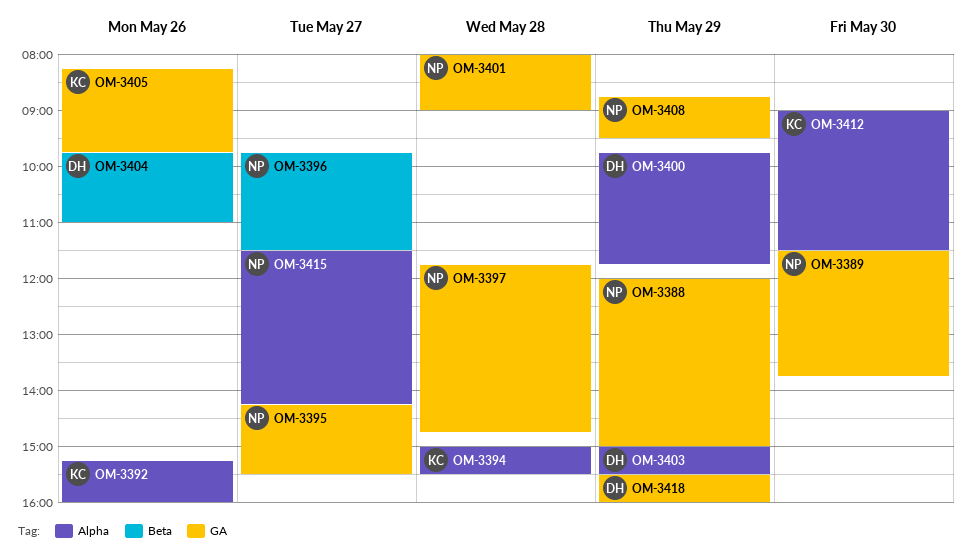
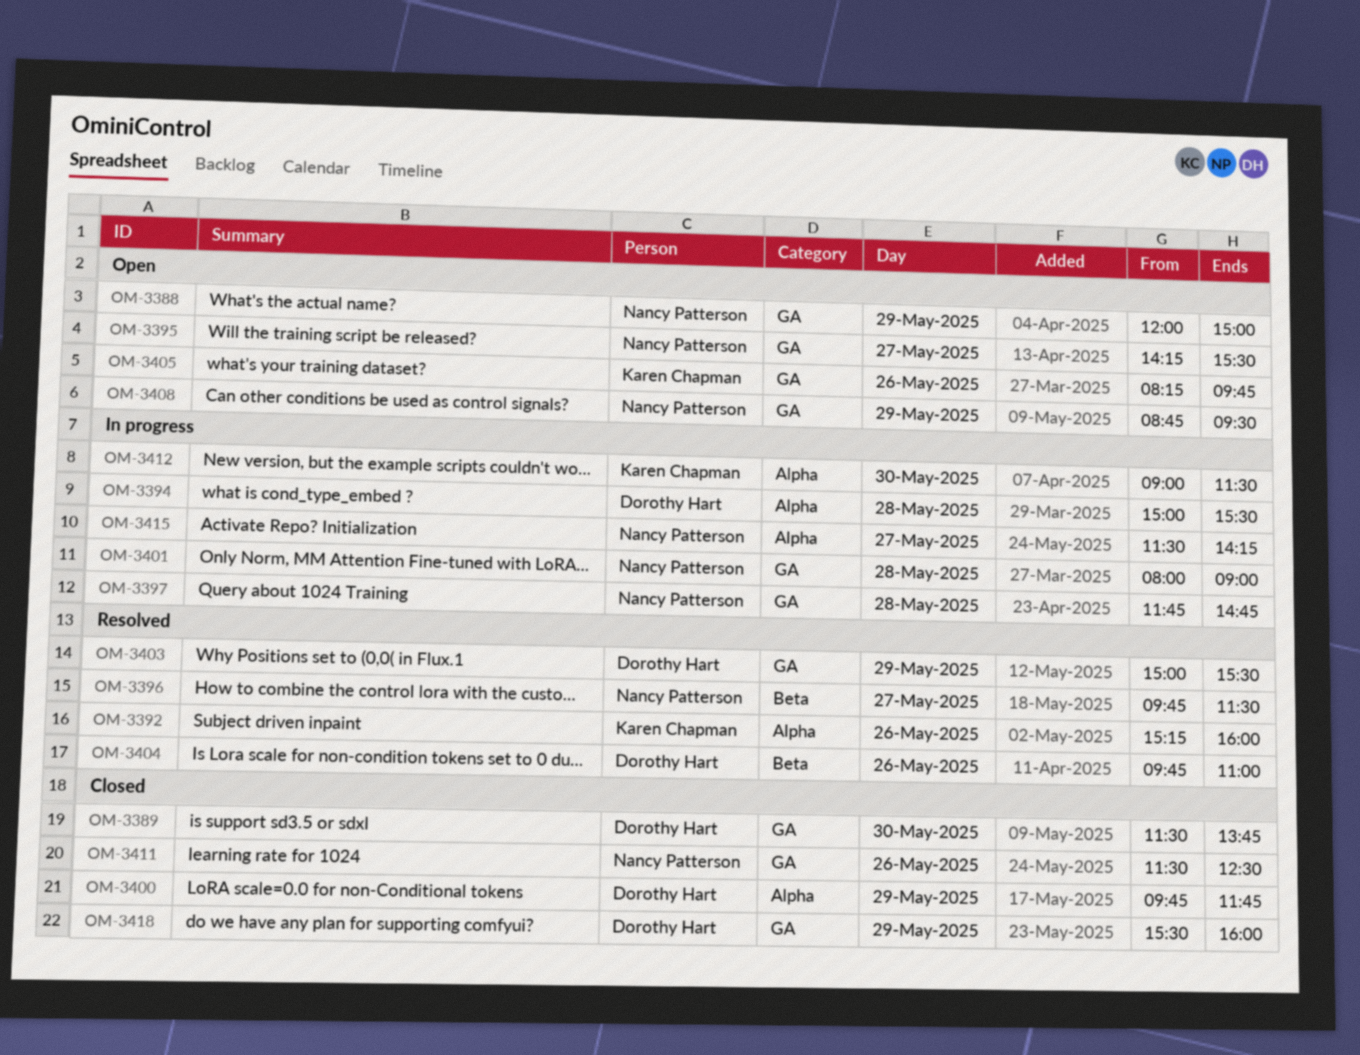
OM-3389, owner: Nancy Patterson -> Dorothy Hart
OM-3394, owner: Karen Chapman -> Dorothy Hart
OM-3403, label: Alpha -> GA
OM-3411: none -> present

